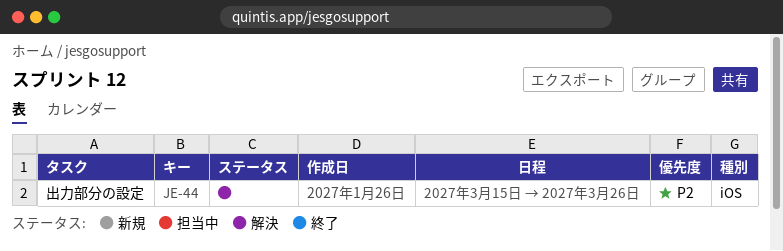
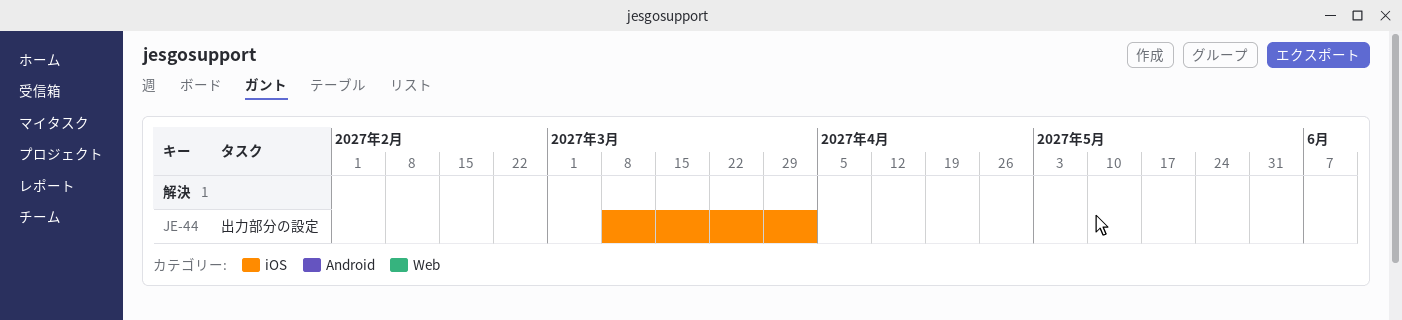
JE-44, start: Mar 15 -> Mar 8
JE-44, due: Mar 26 -> Apr 2

